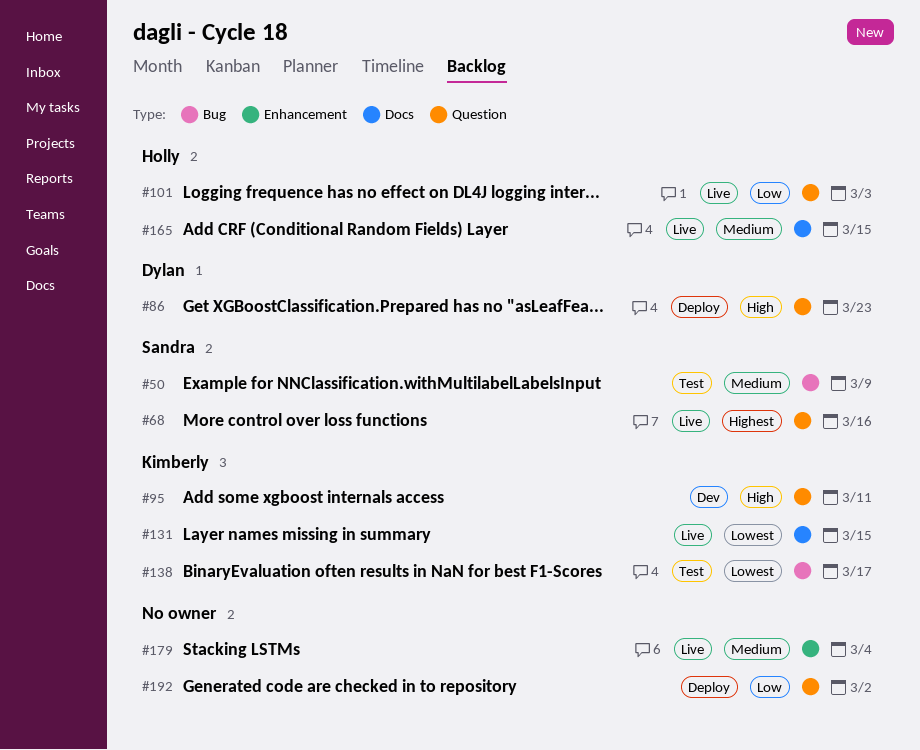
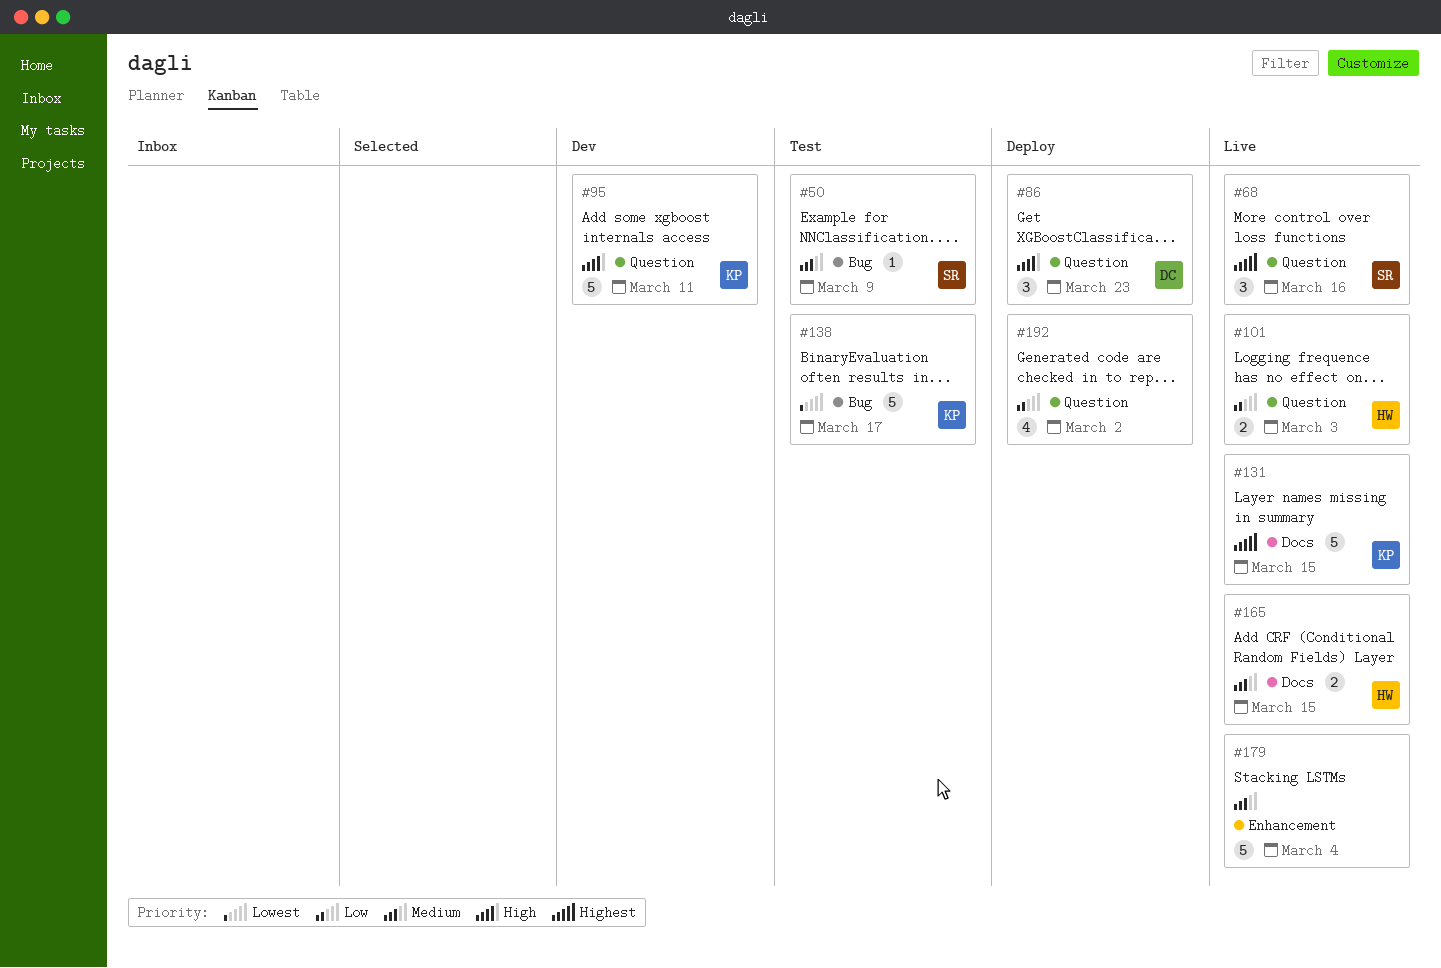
#131, priority: Lowest -> Highest

